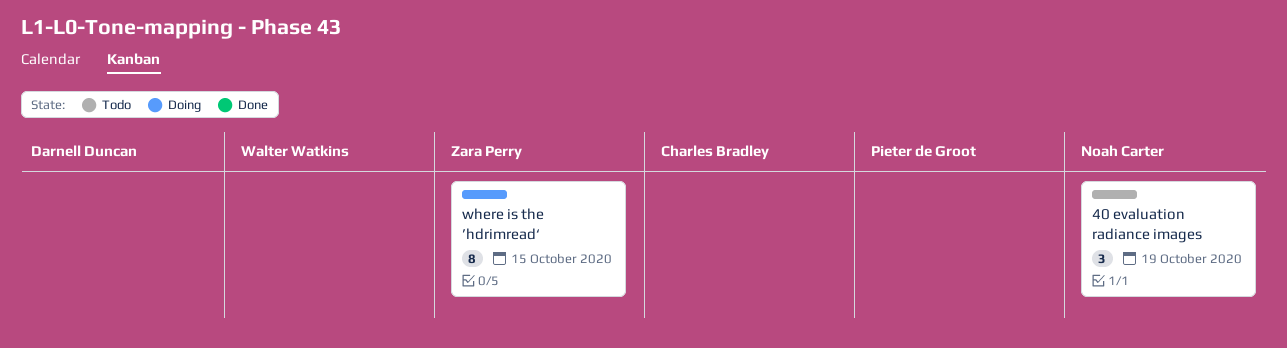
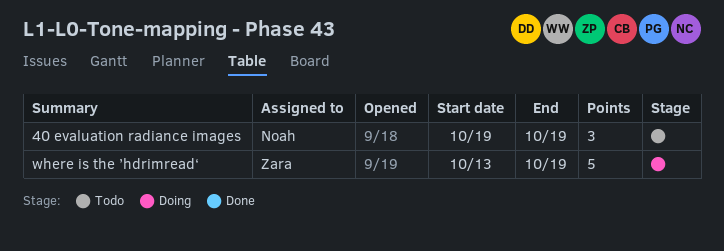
where is the ’hdrimread‘, estimate: 8 -> 5
where is the ’hdrimread‘, due: Oct 15 -> Oct 19

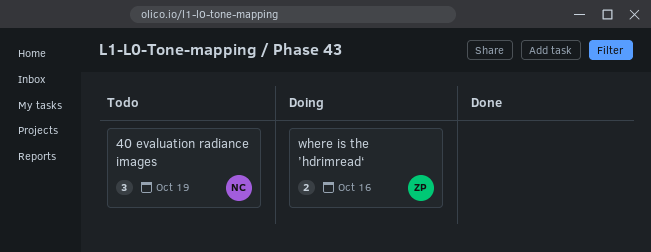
where is the ’hdrimread‘, estimate: 5 -> 2
where is the ’hdrimread‘, due: Oct 19 -> Oct 16

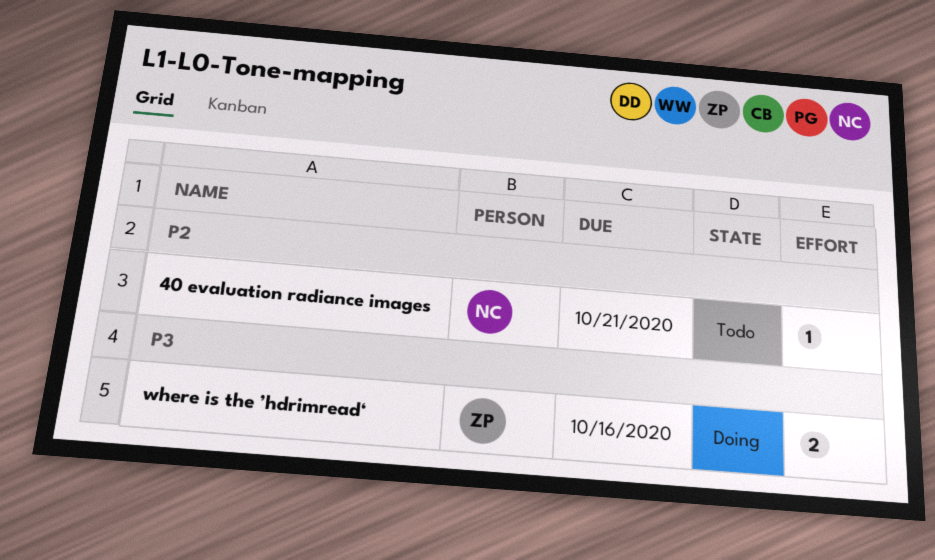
40 evaluation radiance images, estimate: 3 -> 1
40 evaluation radiance images, due: Oct 19 -> Oct 21

